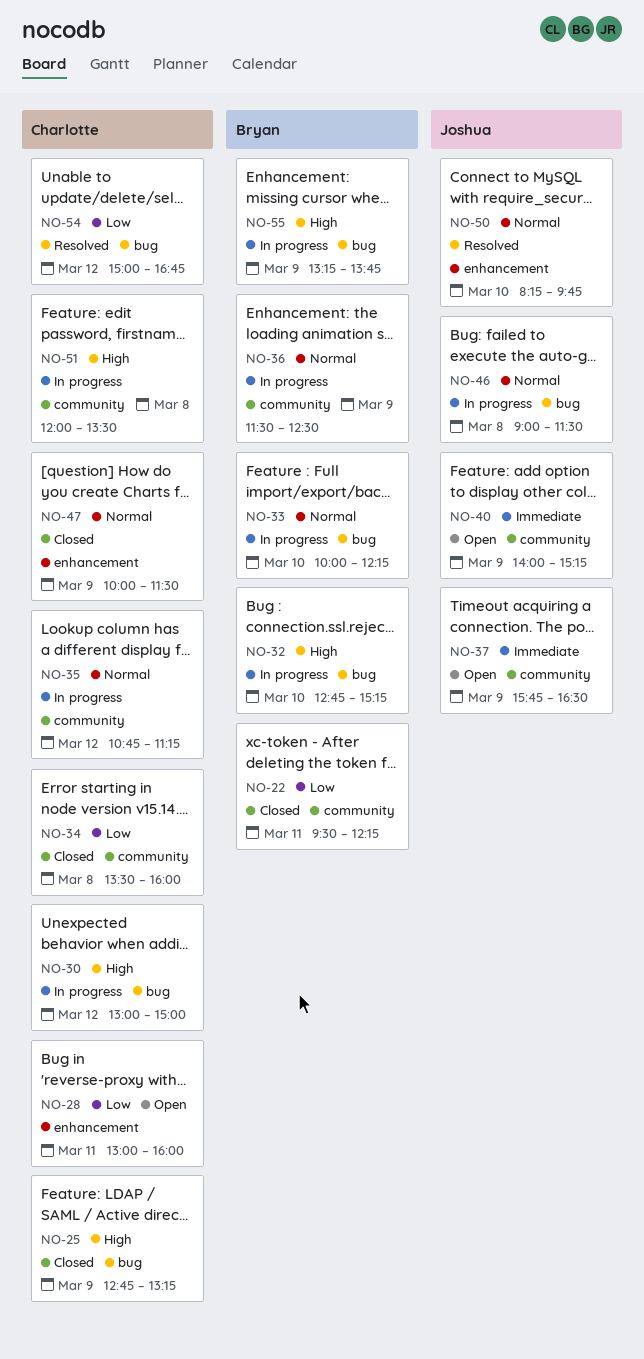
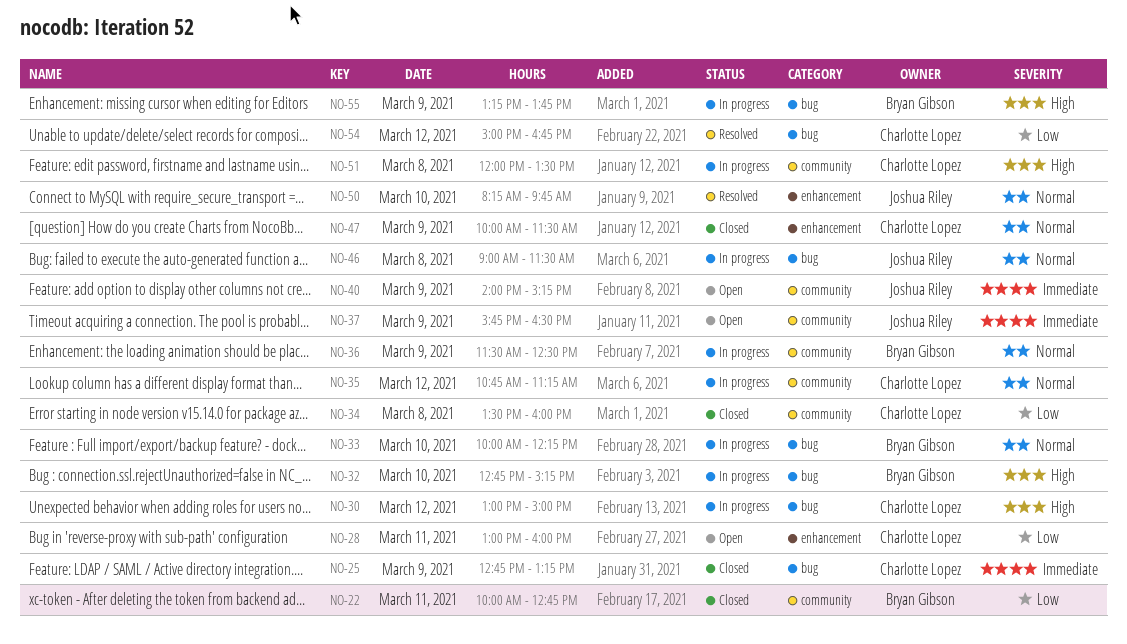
NO-22, begins: 09:30 -> 10:00
NO-22, ends: 12:15 -> 12:45
NO-25, priority: High -> Immediate

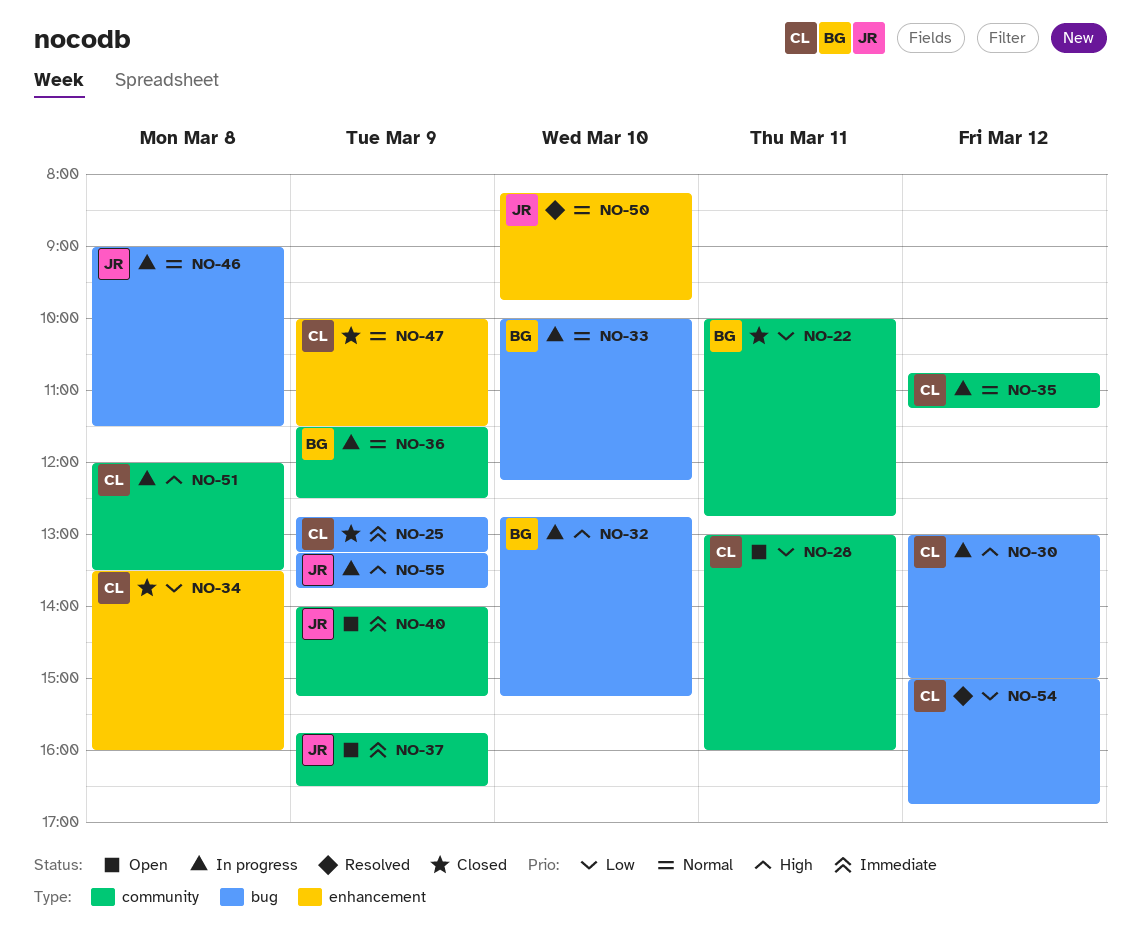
NO-28, label: enhancement -> community
NO-34, label: community -> enhancement
NO-55, owner: Bryan Gibson -> Joshua Riley

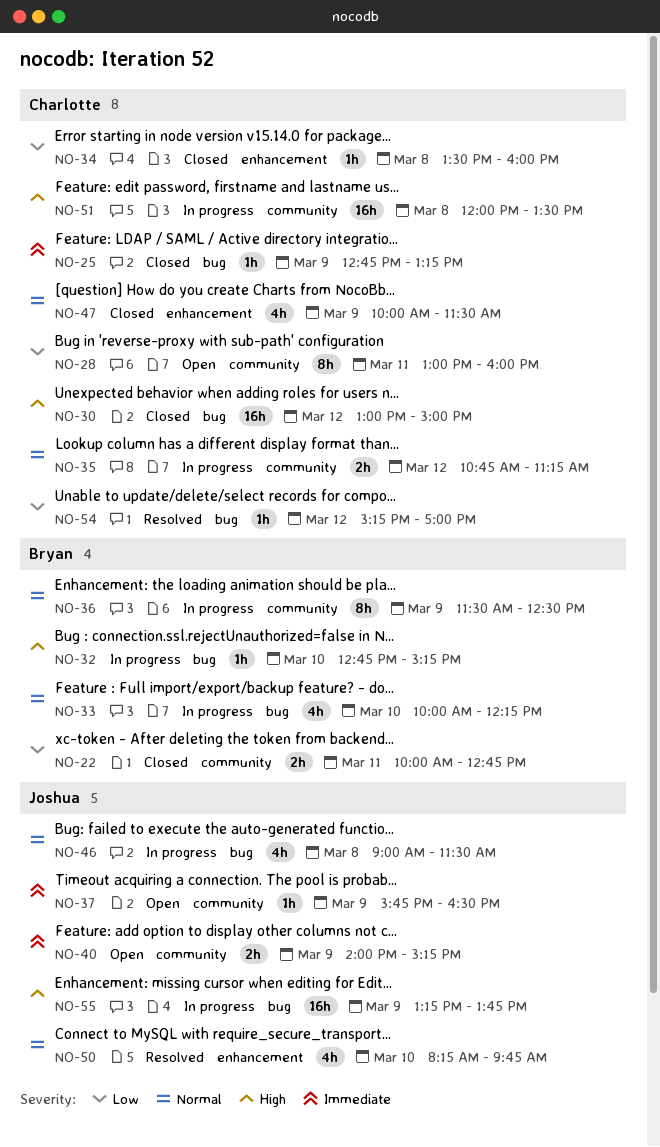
NO-30, status: In progress -> Closed
NO-54, begins: 15:00 -> 15:15
NO-54, ends: 16:45 -> 17:00

